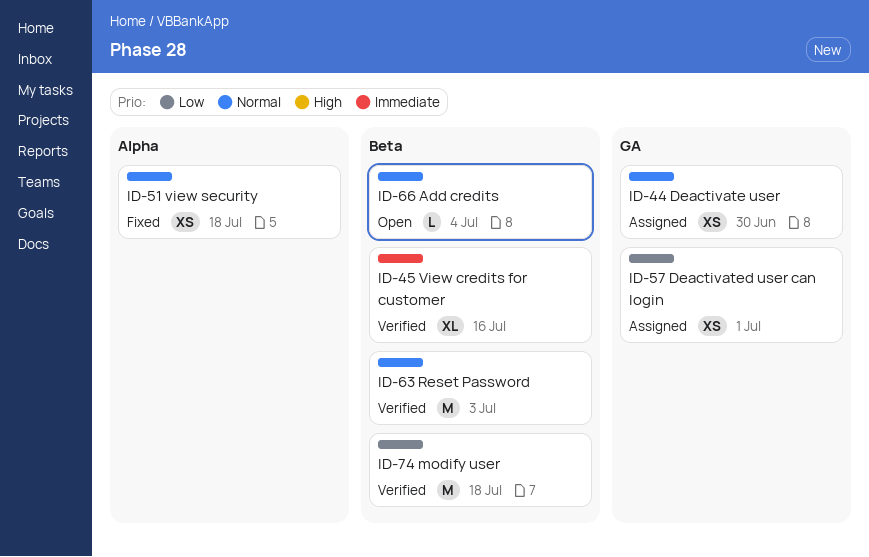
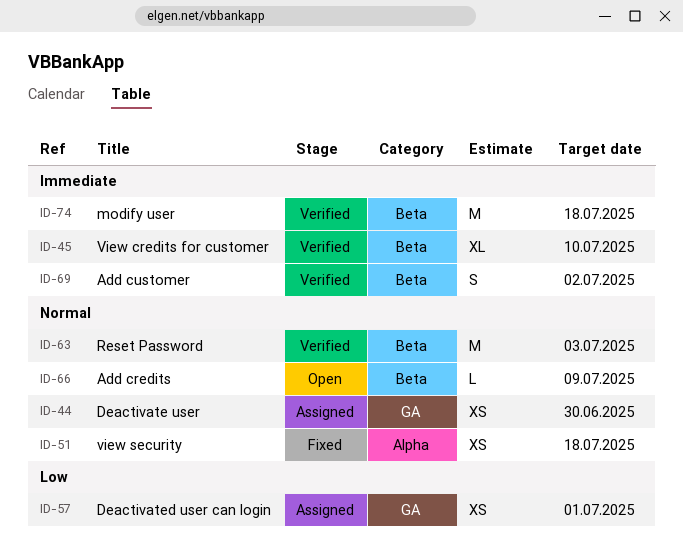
ID-45, due: Jul 16 -> Jul 10
ID-66, due: Jul 4 -> Jul 9
ID-69: none -> present
ID-74, priority: Low -> Immediate

